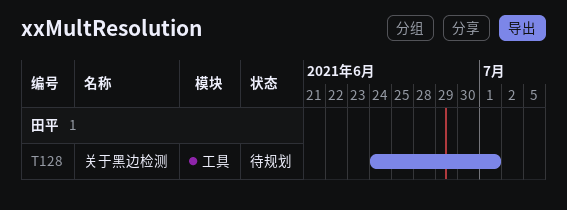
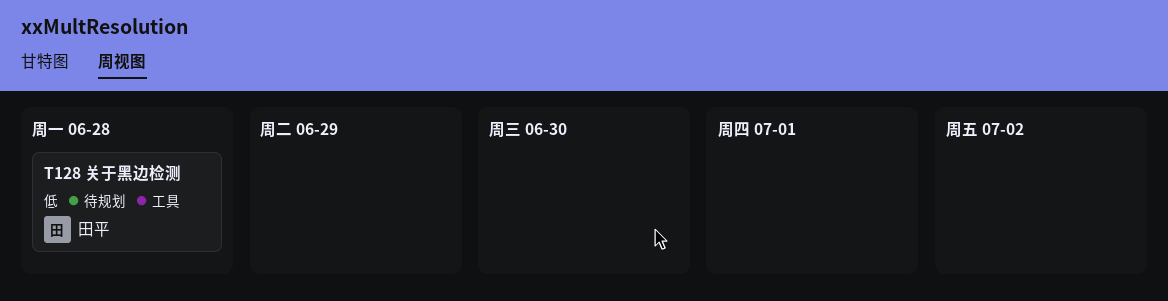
T128, due: Jul 1 -> Jun 28

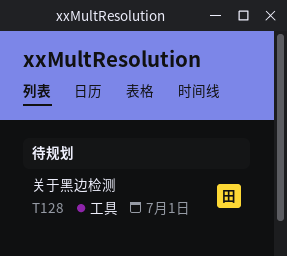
T128, due: Jun 28 -> Jul 1

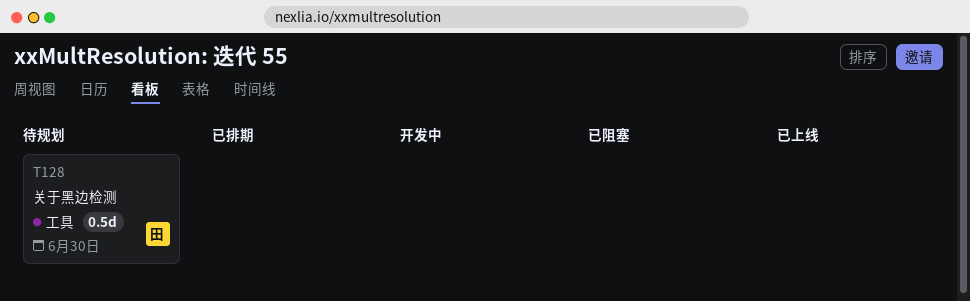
T128, due: Jul 1 -> Jun 30

